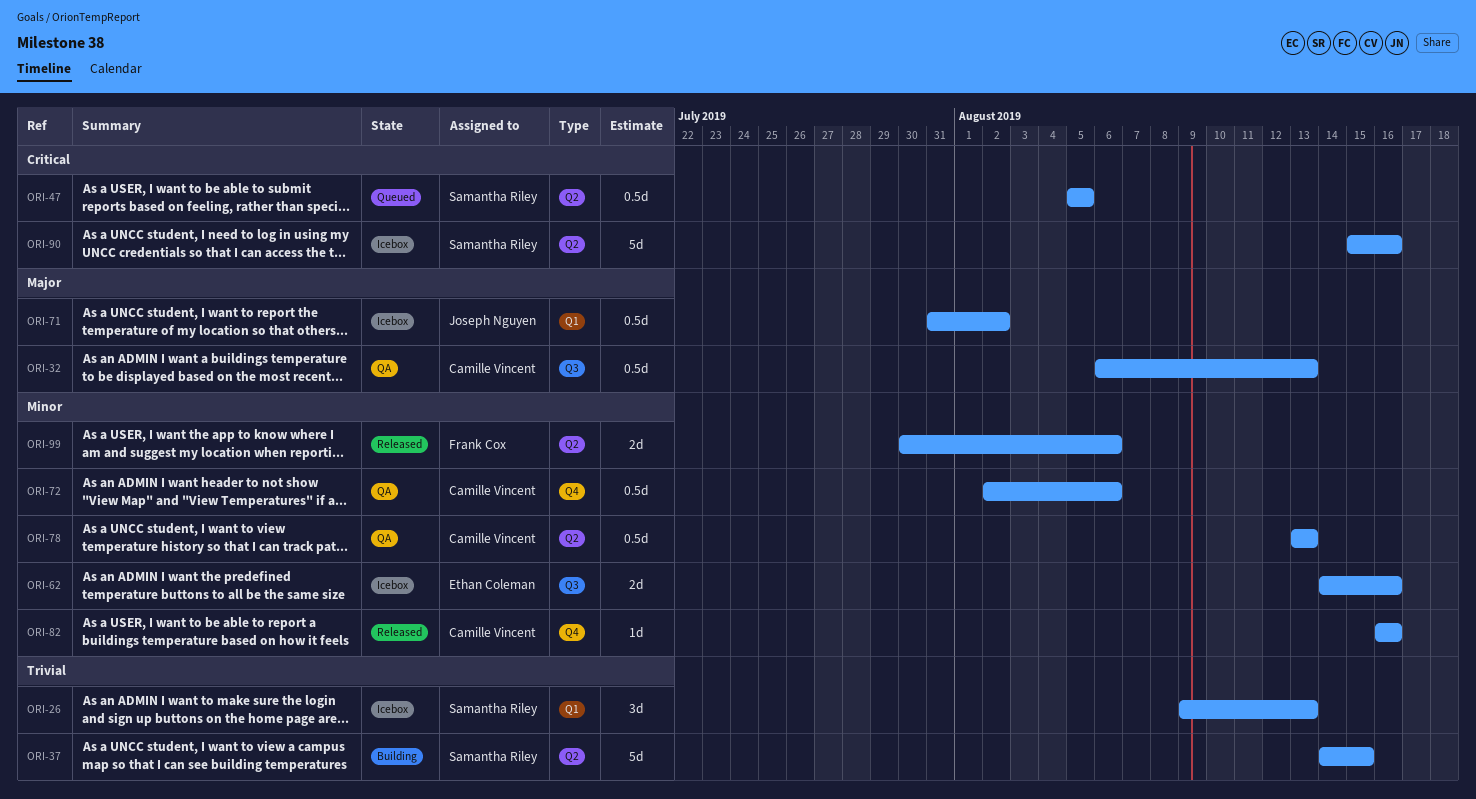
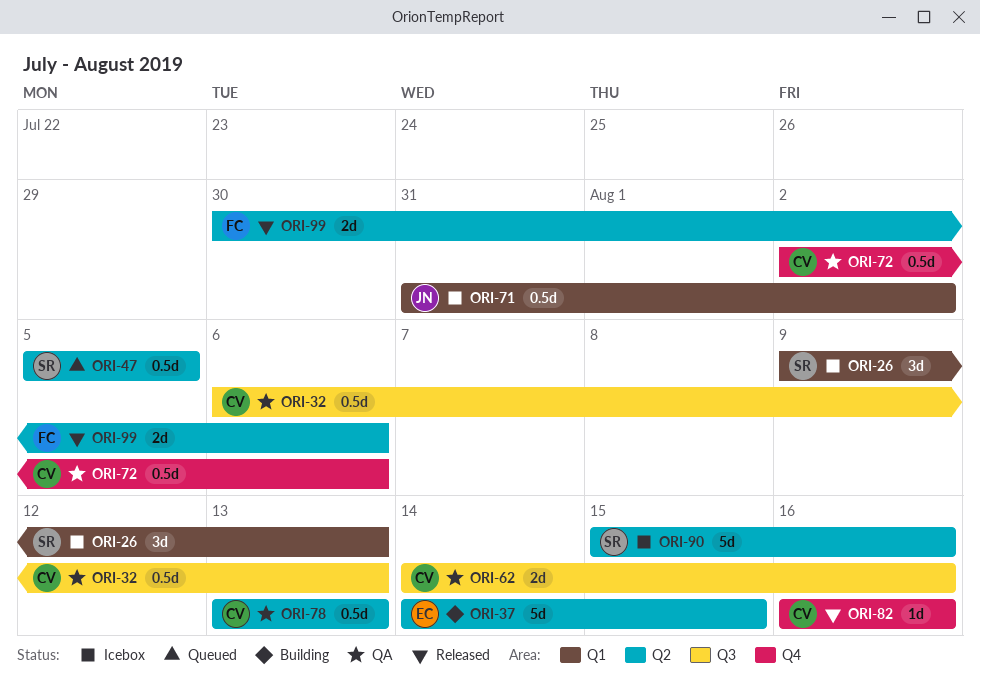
ORI-37, owner: Samantha Riley -> Ethan Coleman
ORI-62, status: Icebox -> QA
ORI-62, owner: Ethan Coleman -> Camille Vincent

